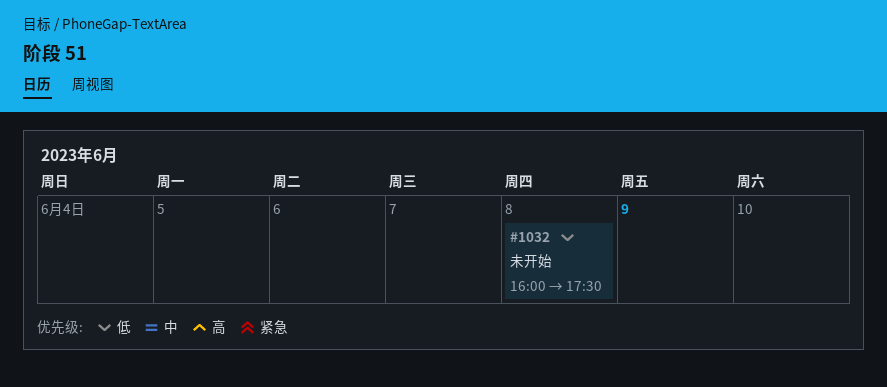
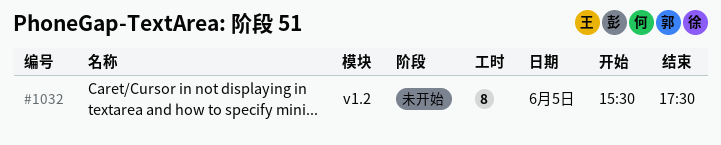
#1032, day: Jun 8 -> Jun 5
#1032, begins: 16:00 -> 15:30

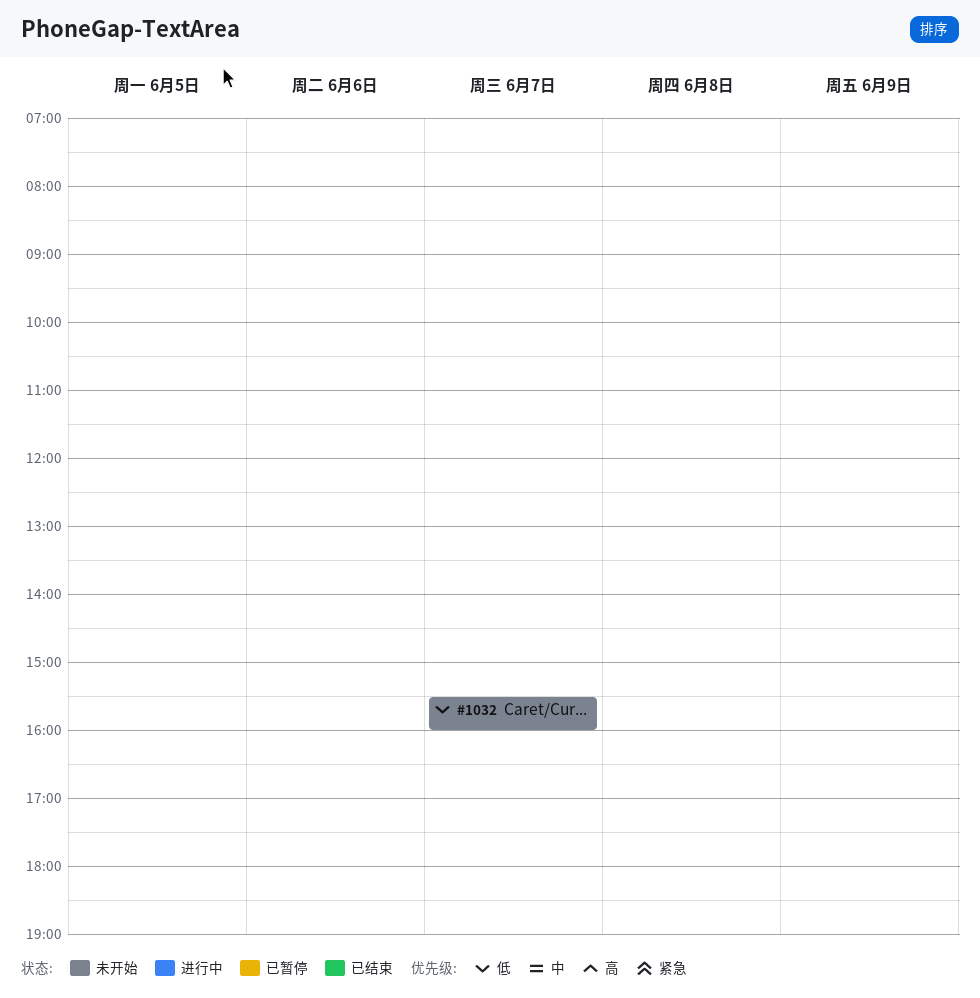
#1032, day: Jun 5 -> Jun 7
#1032, ends: 17:30 -> 16:00

